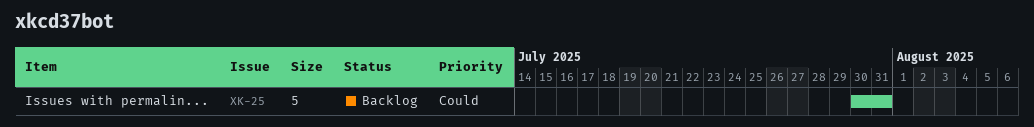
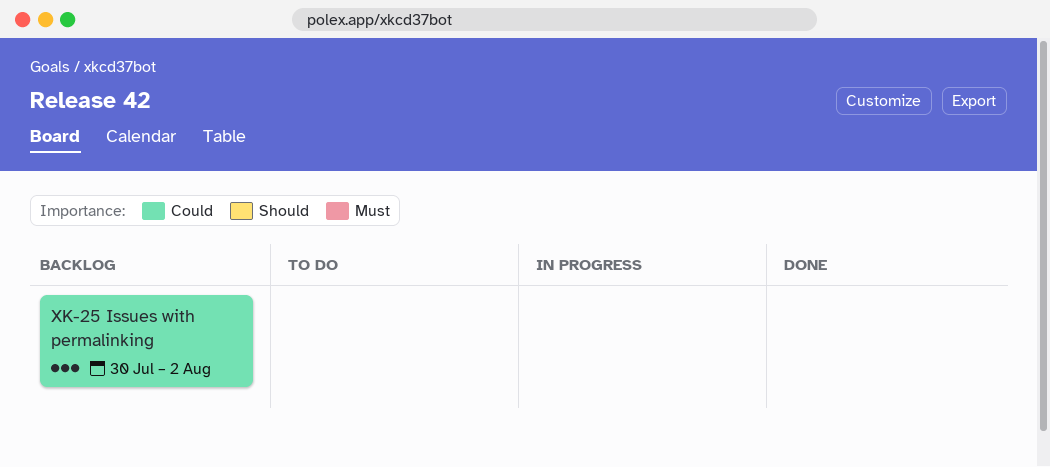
XK-25, estimate: 5 -> 3
XK-25, due: Jul 31 -> Aug 2

